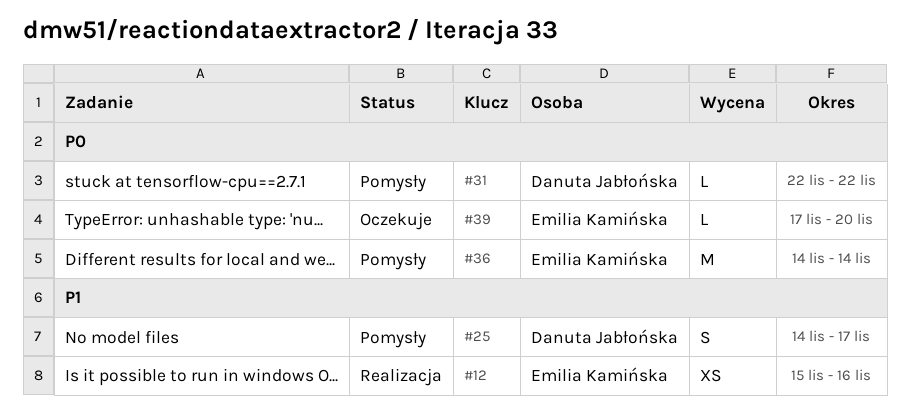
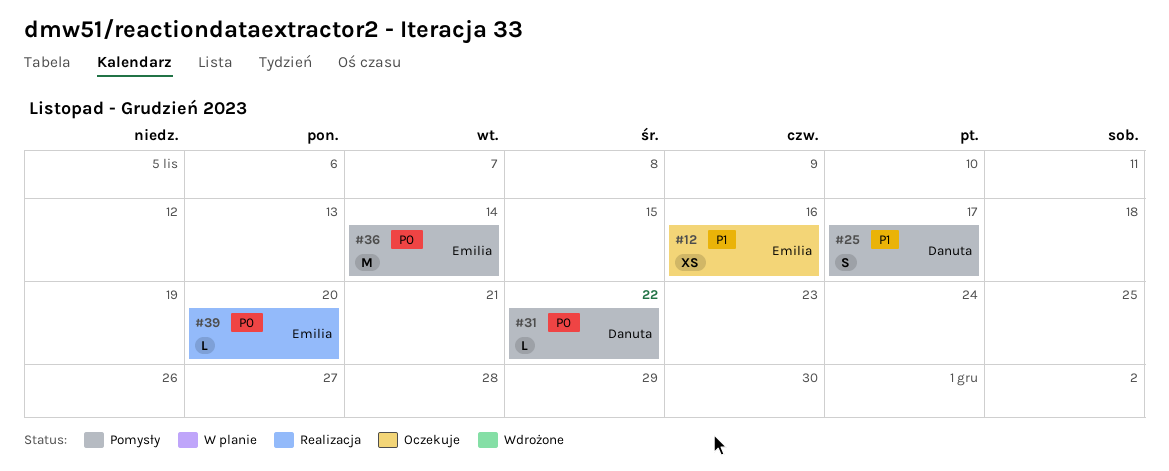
#12, status: Realizacja -> Oczekuje
#39, status: Oczekuje -> Realizacja

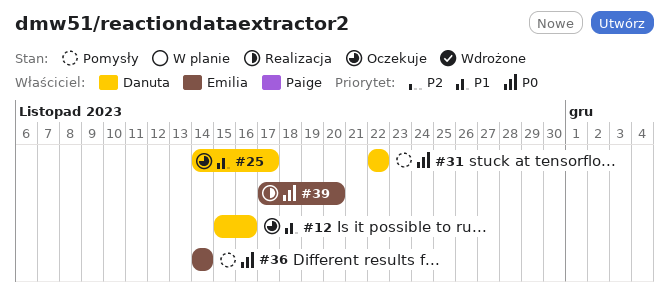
#12, owner: Emilia -> Danuta
#25, status: Pomysły -> Oczekuje

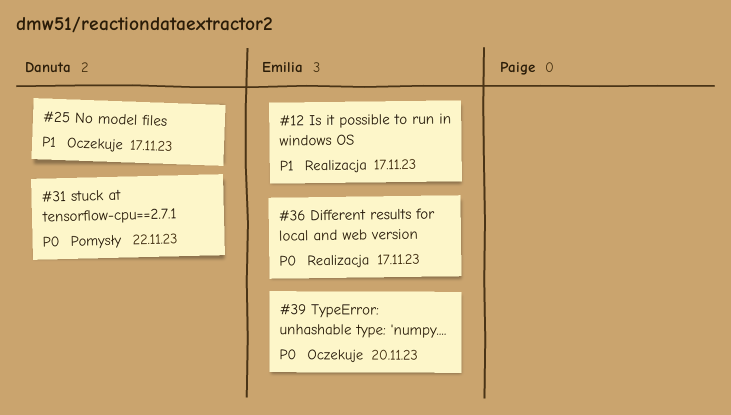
#12, status: Oczekuje -> Realizacja
#12, owner: Danuta -> Emilia
#12, due: Nov 16 -> Nov 17
#36, status: Pomysły -> Realizacja
#36, due: Nov 14 -> Nov 17
#39, status: Realizacja -> Oczekuje

